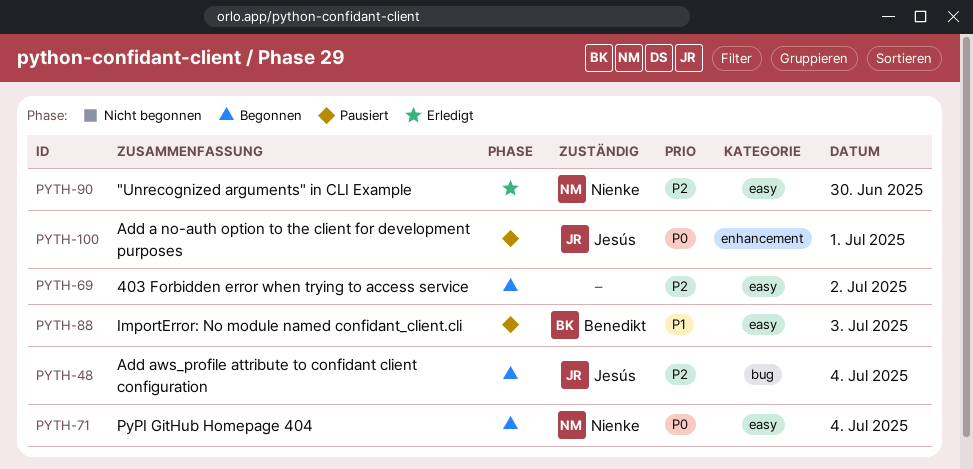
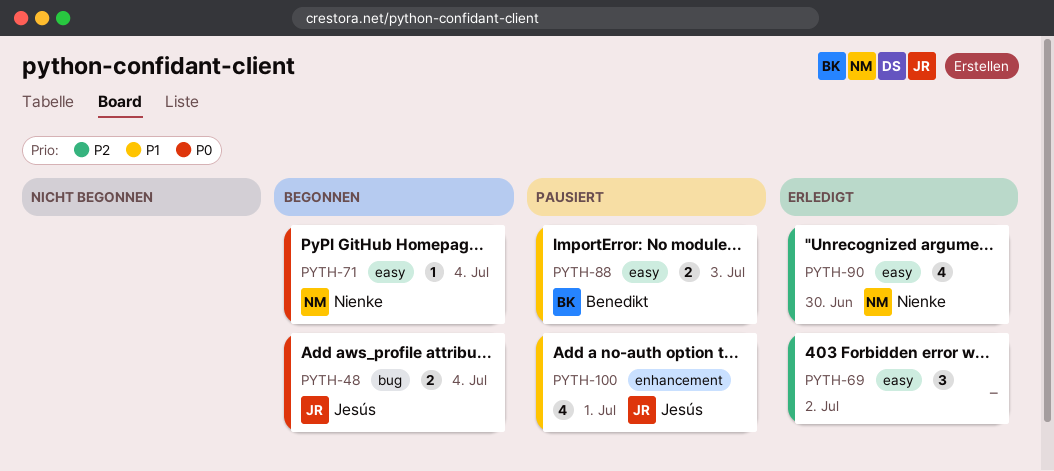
PYTH-48, priority: P2 -> P0
PYTH-69, status: Begonnen -> Erledigt
PYTH-100, priority: P0 -> P1

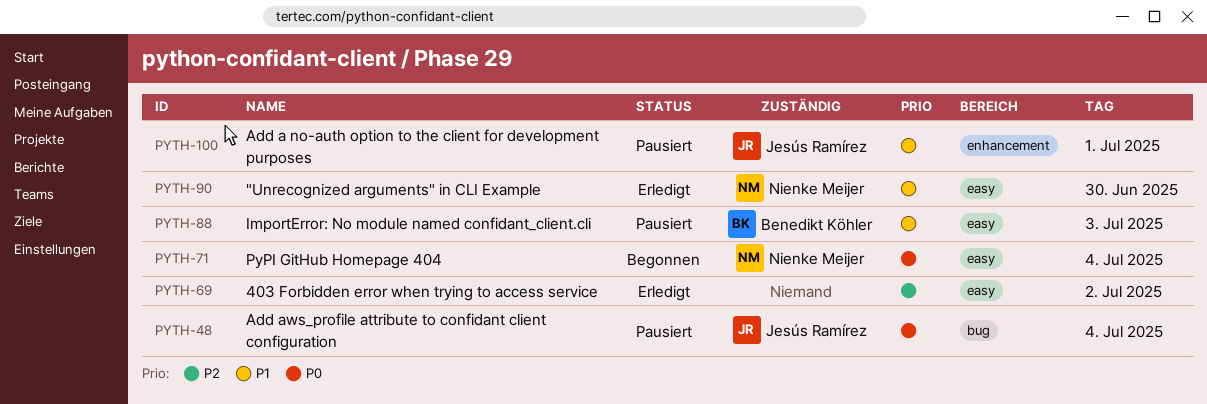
PYTH-48, status: Begonnen -> Pausiert
PYTH-90, priority: P2 -> P1

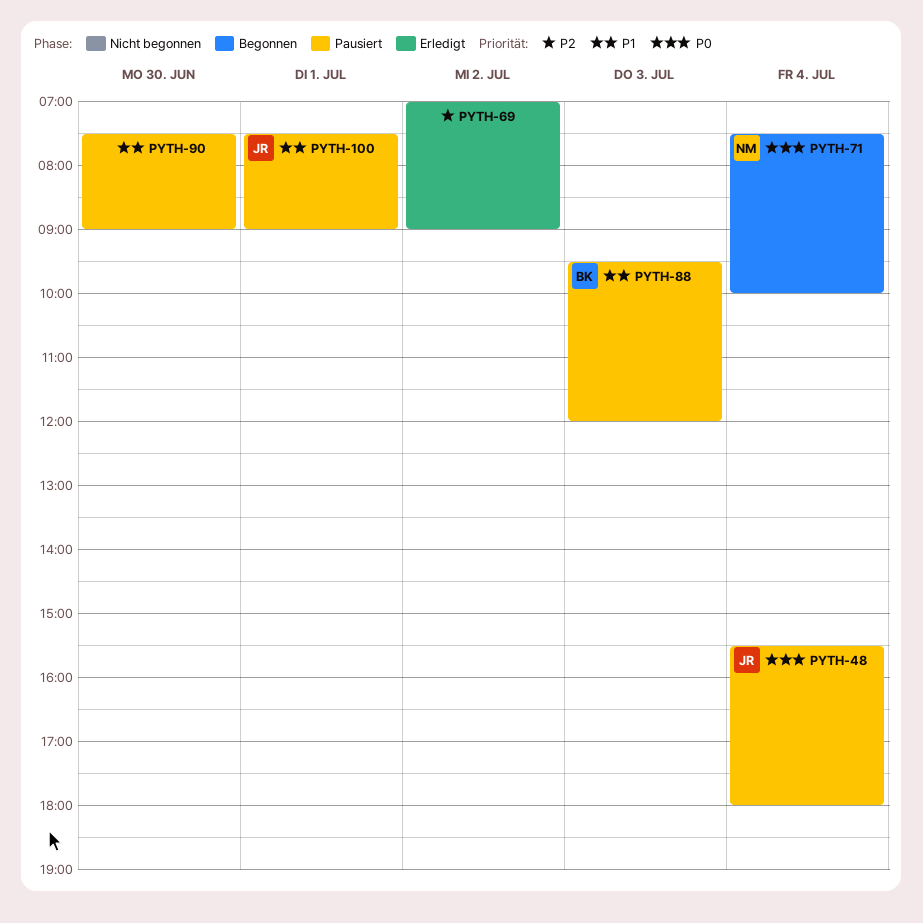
PYTH-90, status: Erledigt -> Pausiert
PYTH-90, owner: Nienke Meijer -> none

